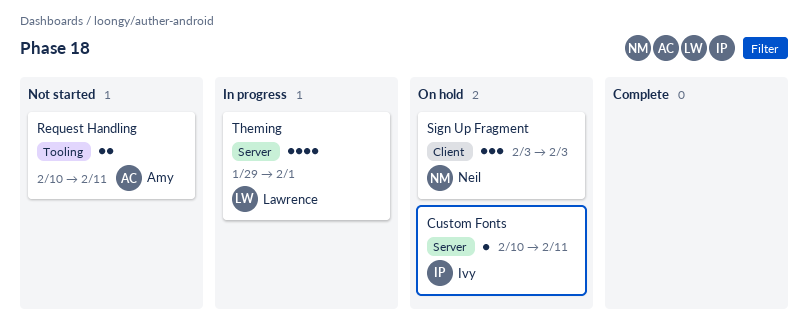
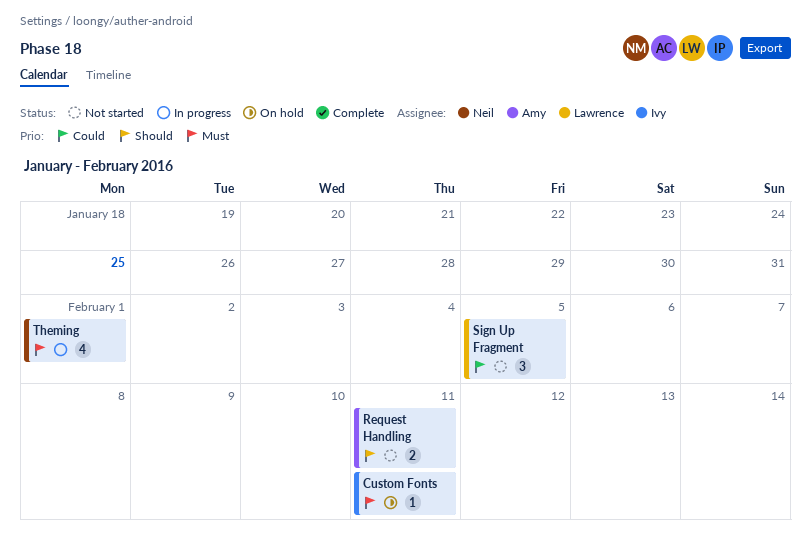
Sign Up Fragment, status: On hold -> Not started
Sign Up Fragment, owner: Neil -> Lawrence
Sign Up Fragment, due: Feb 3 -> Feb 5
Theming, owner: Lawrence -> Neil

